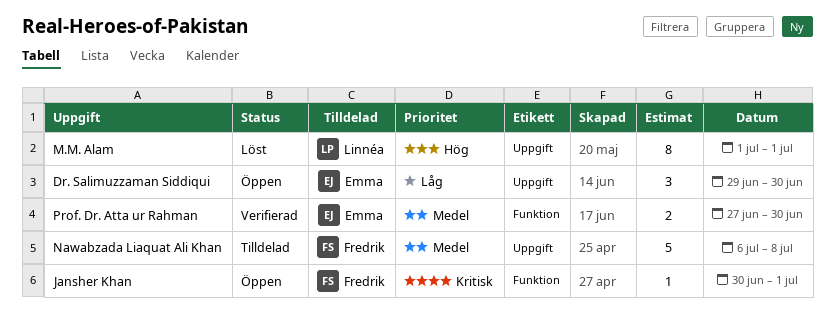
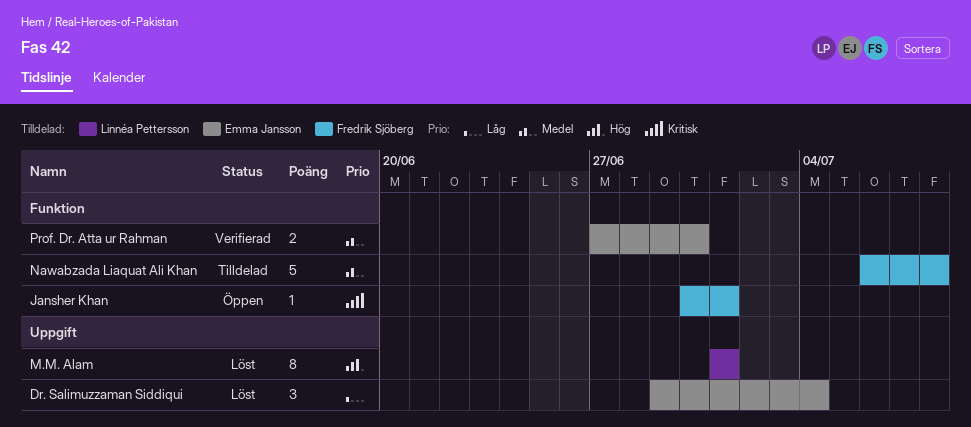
Dr. Salimuzzaman Siddiqui, status: Öppen -> Löst
Dr. Salimuzzaman Siddiqui, due: Jun 30 -> Jul 4
Nawabzada Liaquat Ali Khan, label: Uppgift -> Funktion

